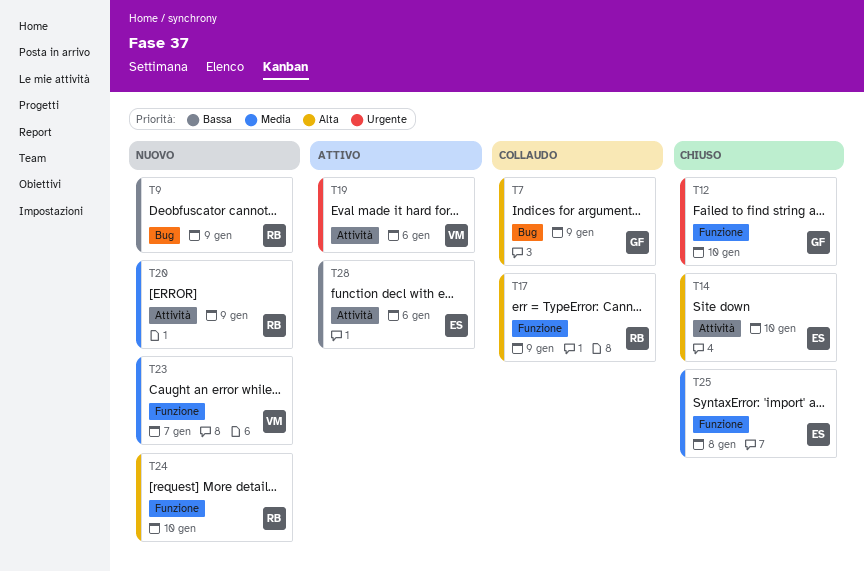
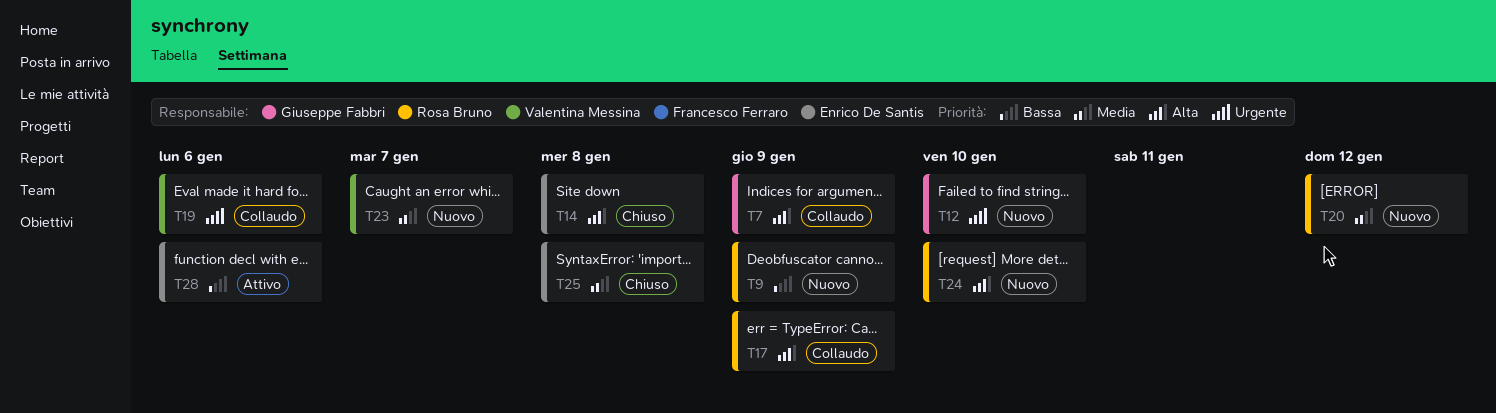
T12, status: Chiuso -> Nuovo
T14, due: Jan 10 -> Jan 8
T19, status: Attivo -> Collaudo
T20, due: Jan 9 -> Jan 12

